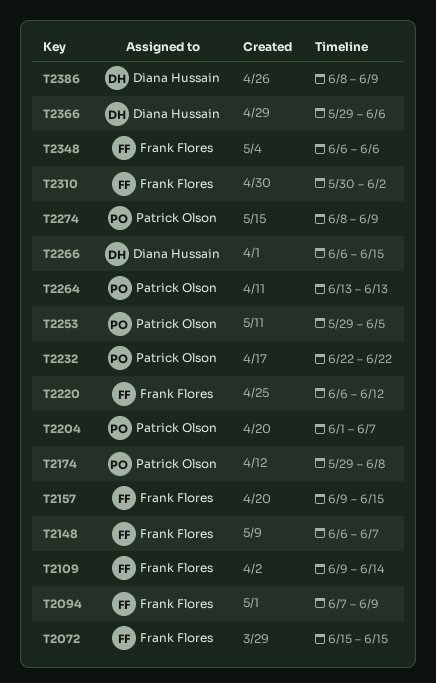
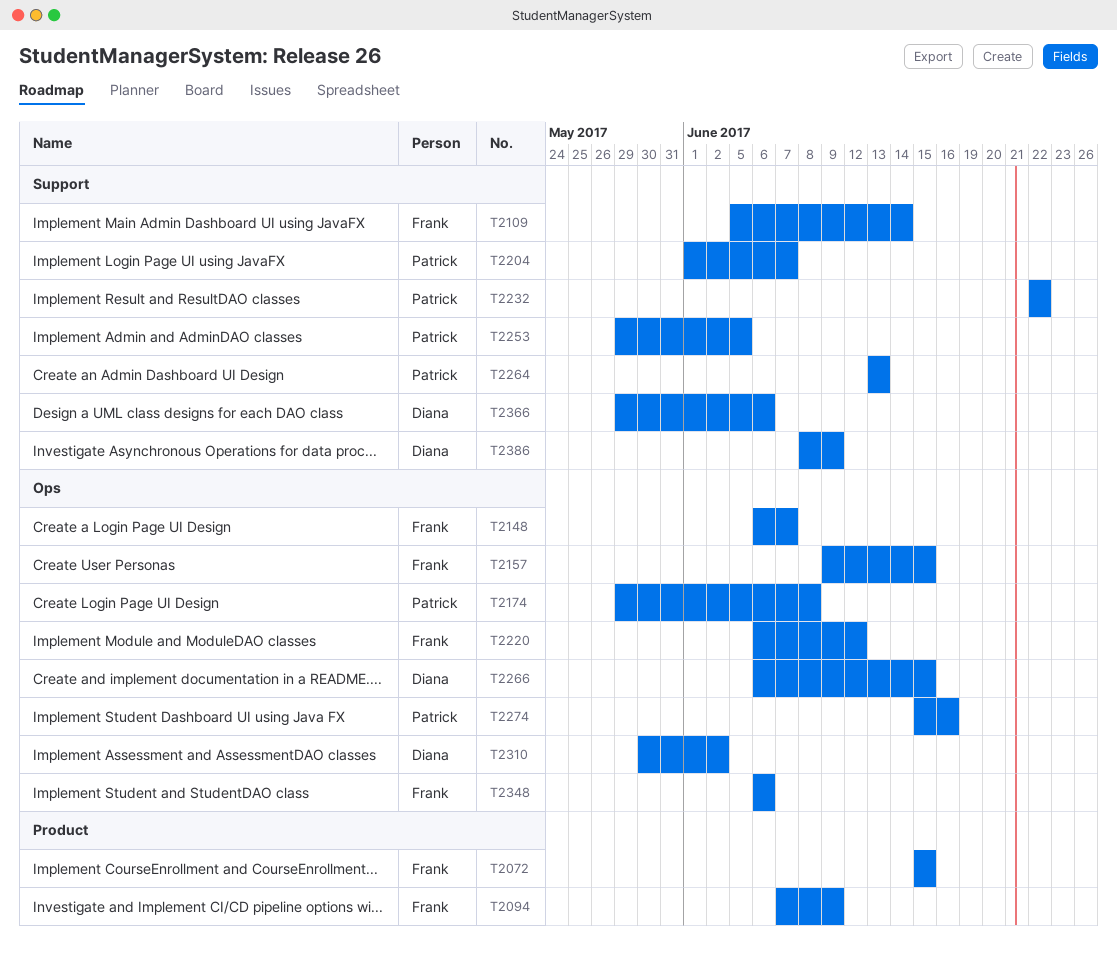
T2109, start: Jun 9 -> Jun 5
T2274, start: Jun 8 -> Jun 15
T2274, due: Jun 9 -> Jun 16
T2310, owner: Frank Flores -> Diana Hussain

